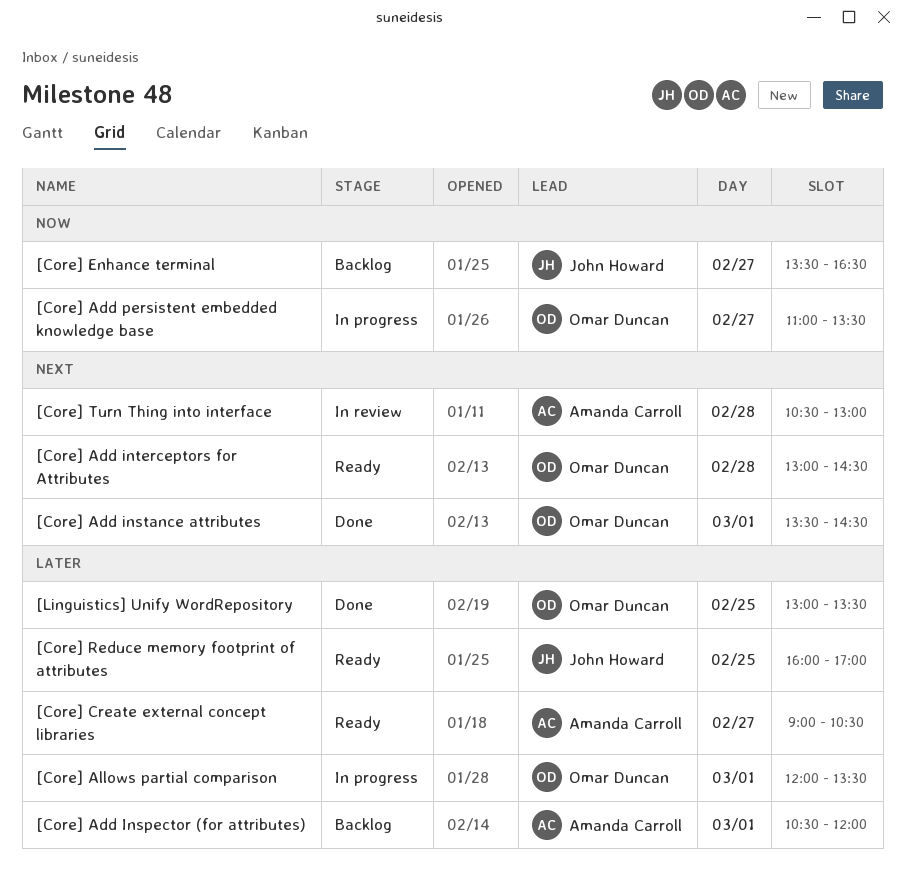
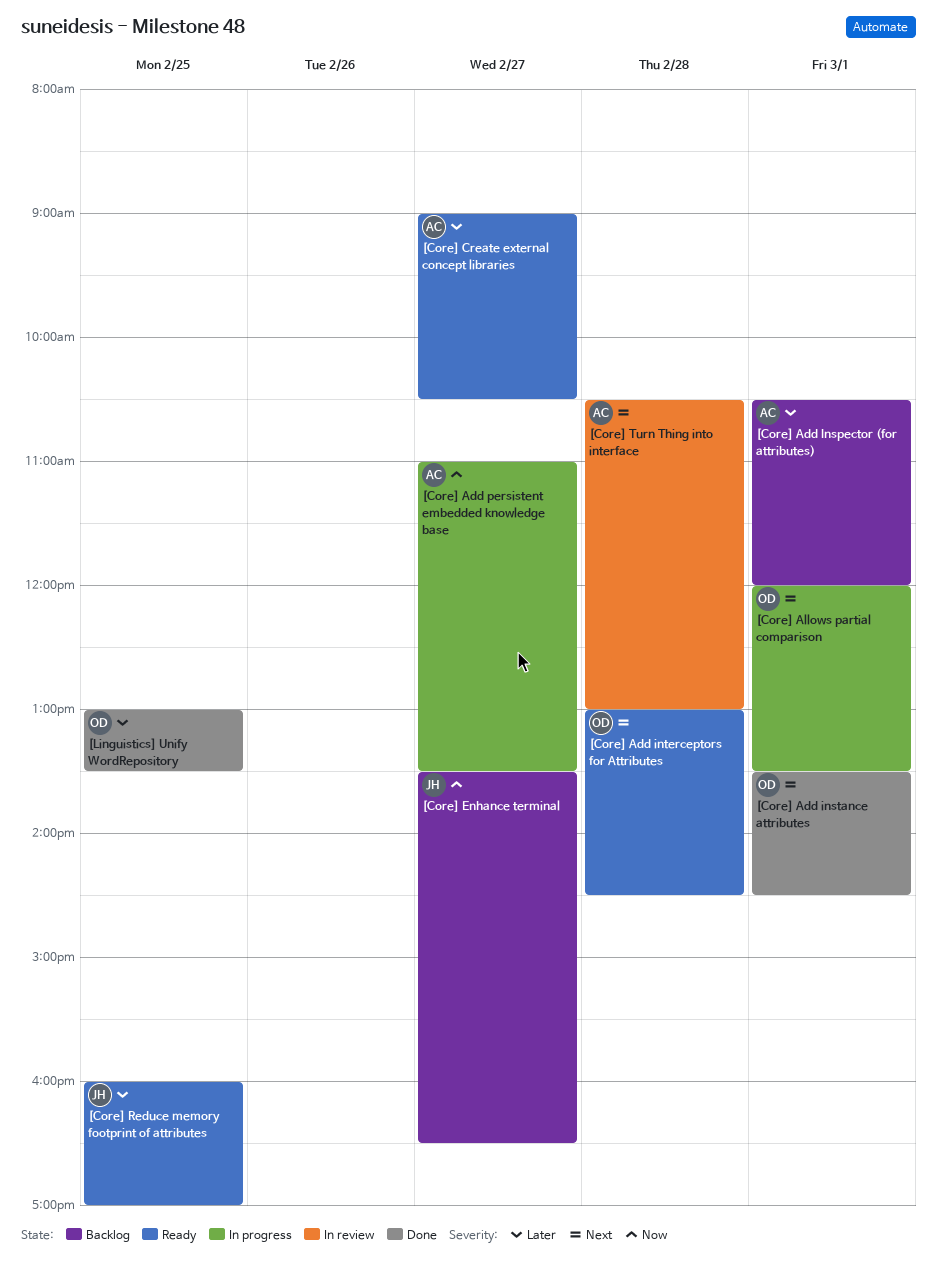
[Core] Add persistent embedded knowledge base, owner: Omar Duncan -> Amanda Carroll
[Core] Allows partial comparison, priority: Later -> Next

